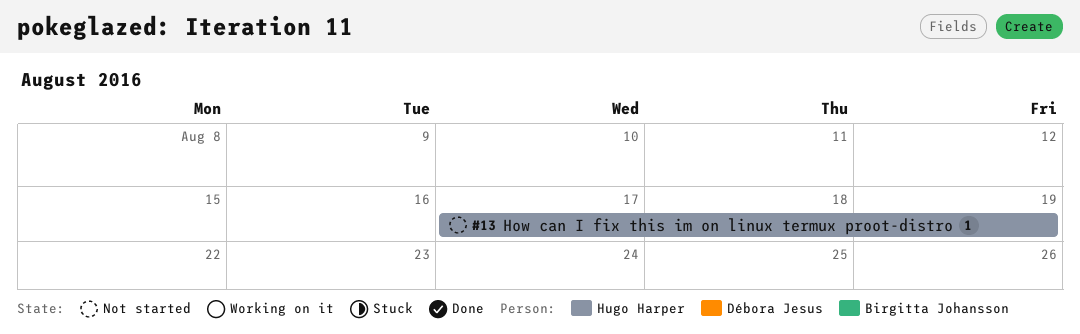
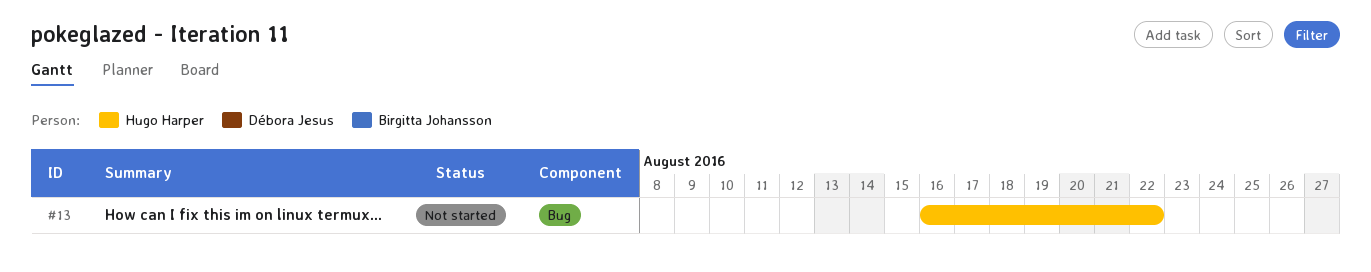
#13, start: Aug 17 -> Aug 16
#13, due: Aug 19 -> Aug 22

